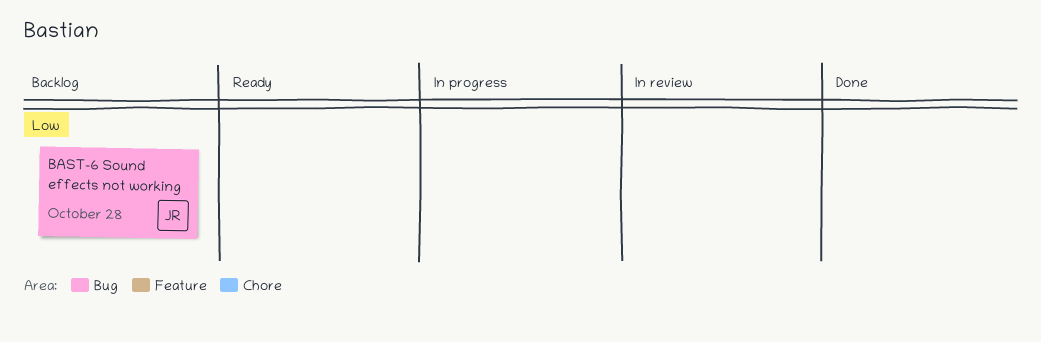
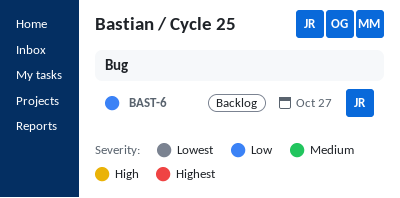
BAST-6, due: Oct 28 -> Oct 27

